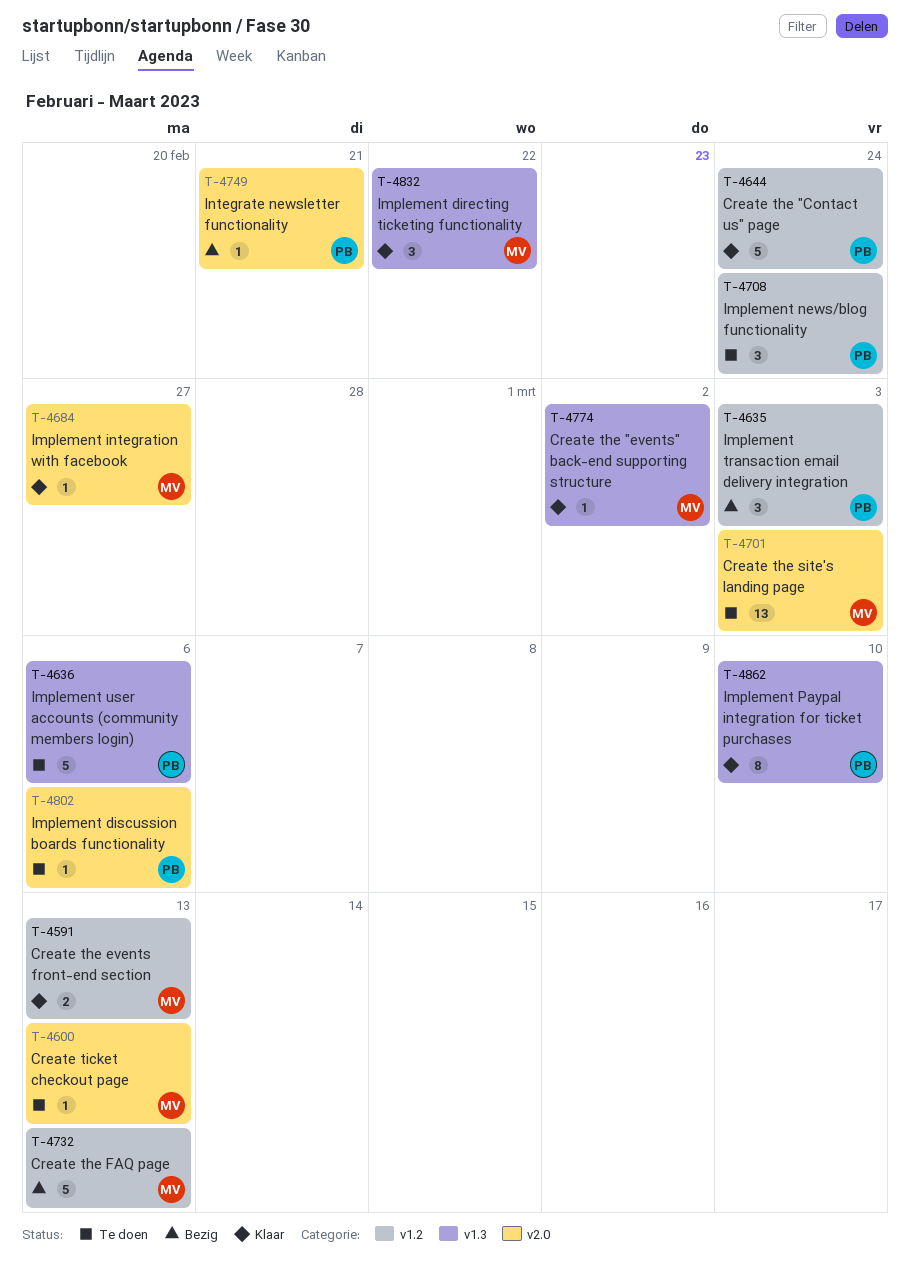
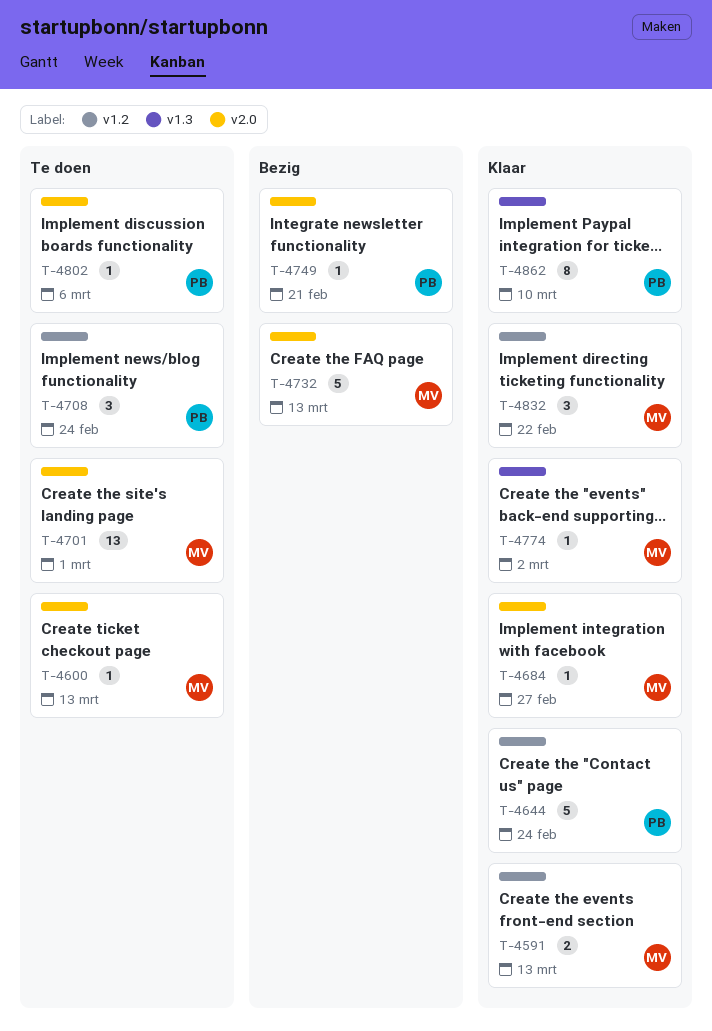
T-4635: present -> none
T-4636: present -> none
T-4701, due: Mar 3 -> Mar 1
T-4732, label: v1.2 -> v2.0
T-4832, label: v1.3 -> v1.2

